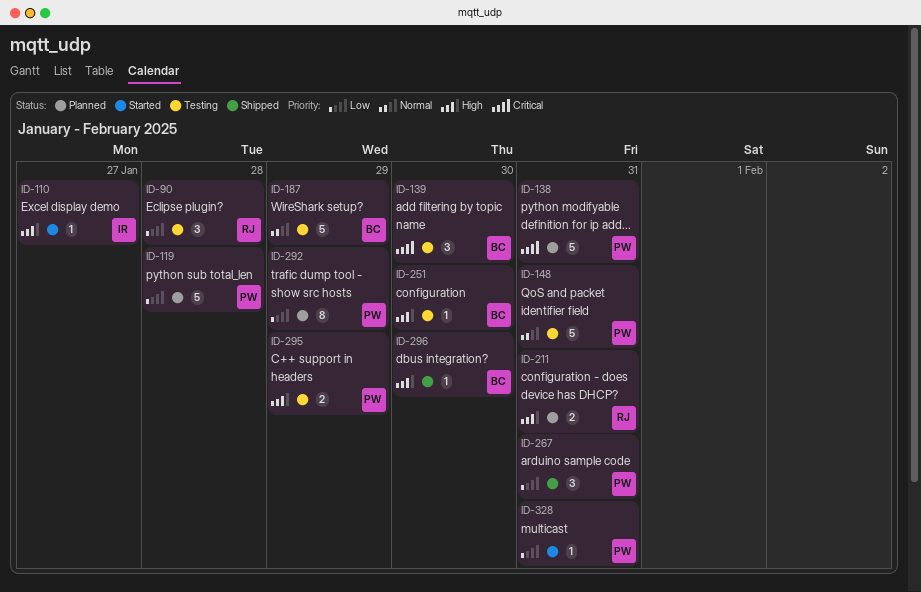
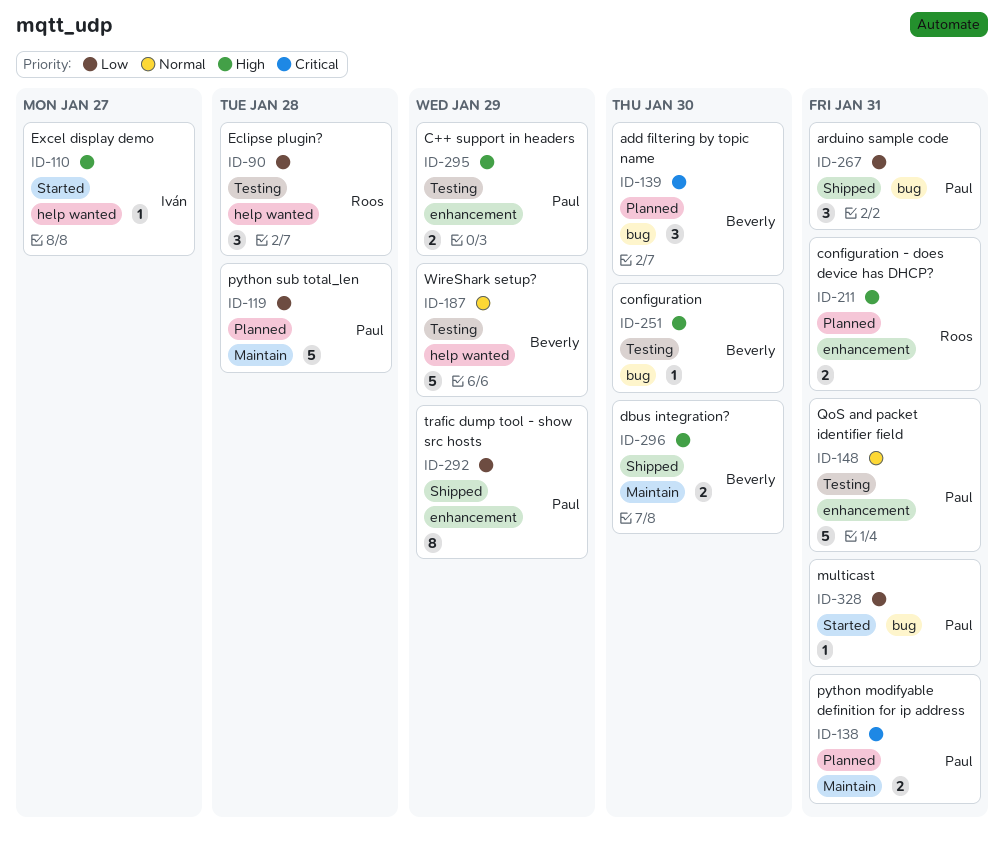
ID-138, estimate: 5 -> 2
ID-139, status: Testing -> Planned
ID-292, status: Planned -> Shipped
ID-296, estimate: 1 -> 2

